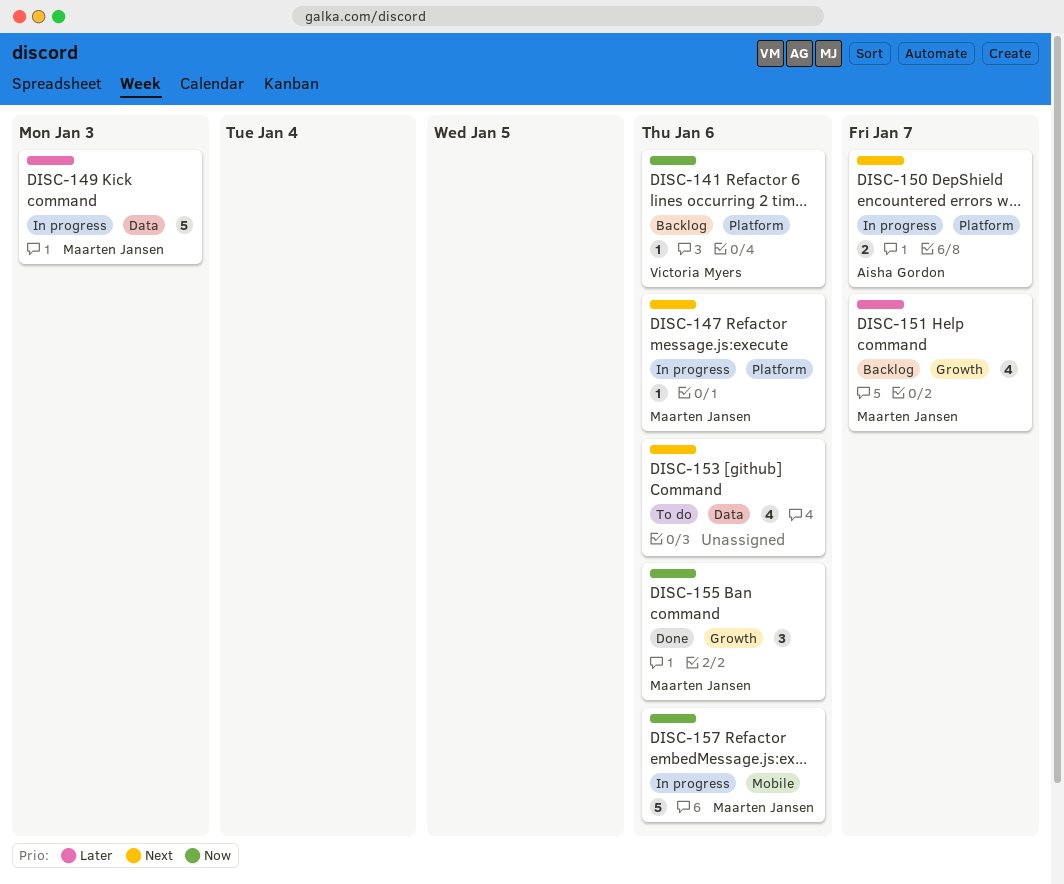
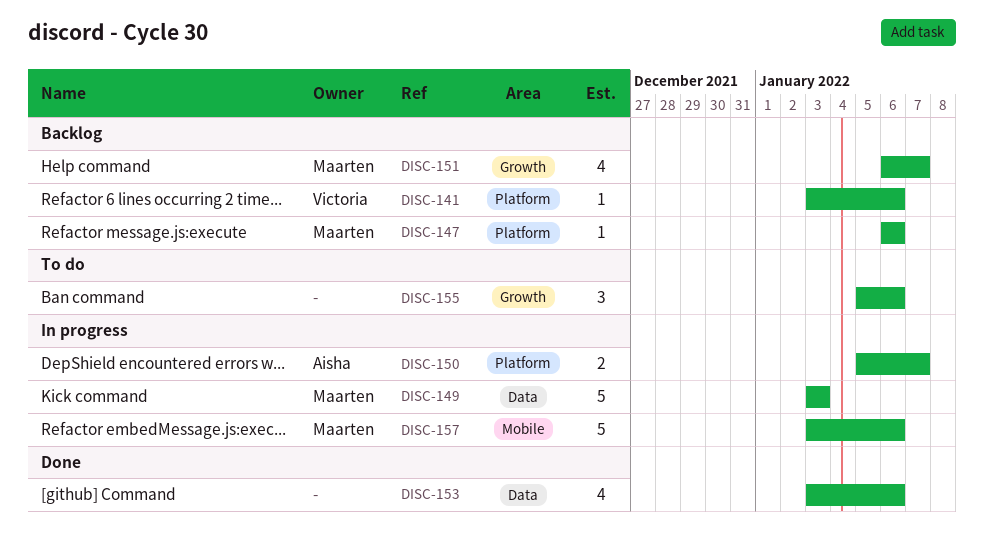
DISC-147, status: In progress -> Backlog
DISC-153, status: To do -> Done
DISC-155, status: Done -> To do
DISC-155, owner: Maarten Jansen -> none

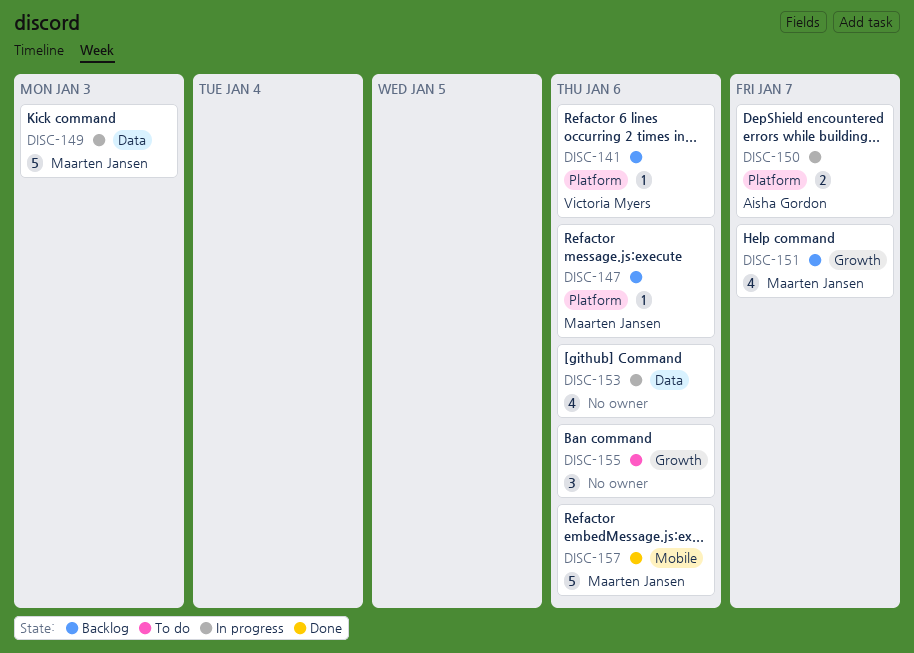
DISC-153, status: Done -> In progress
DISC-157, status: In progress -> Done

